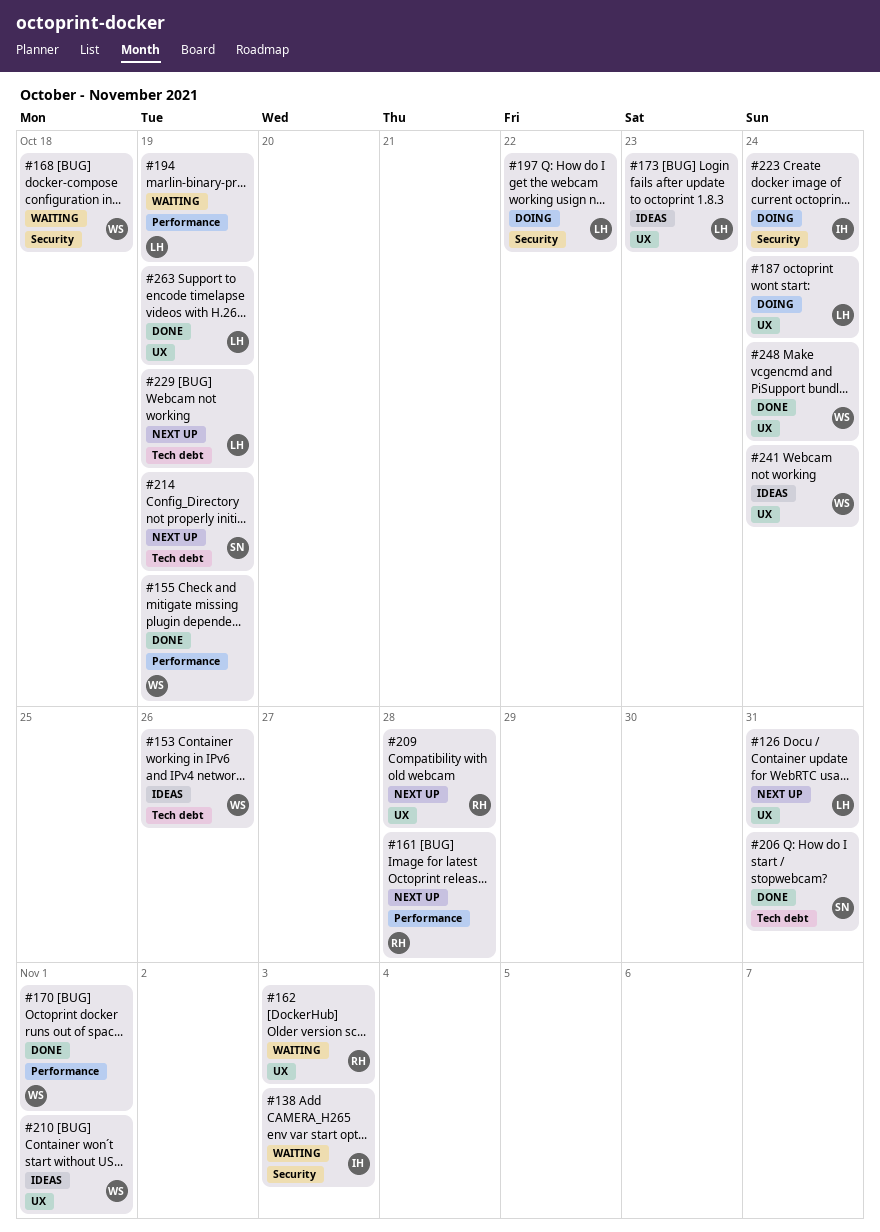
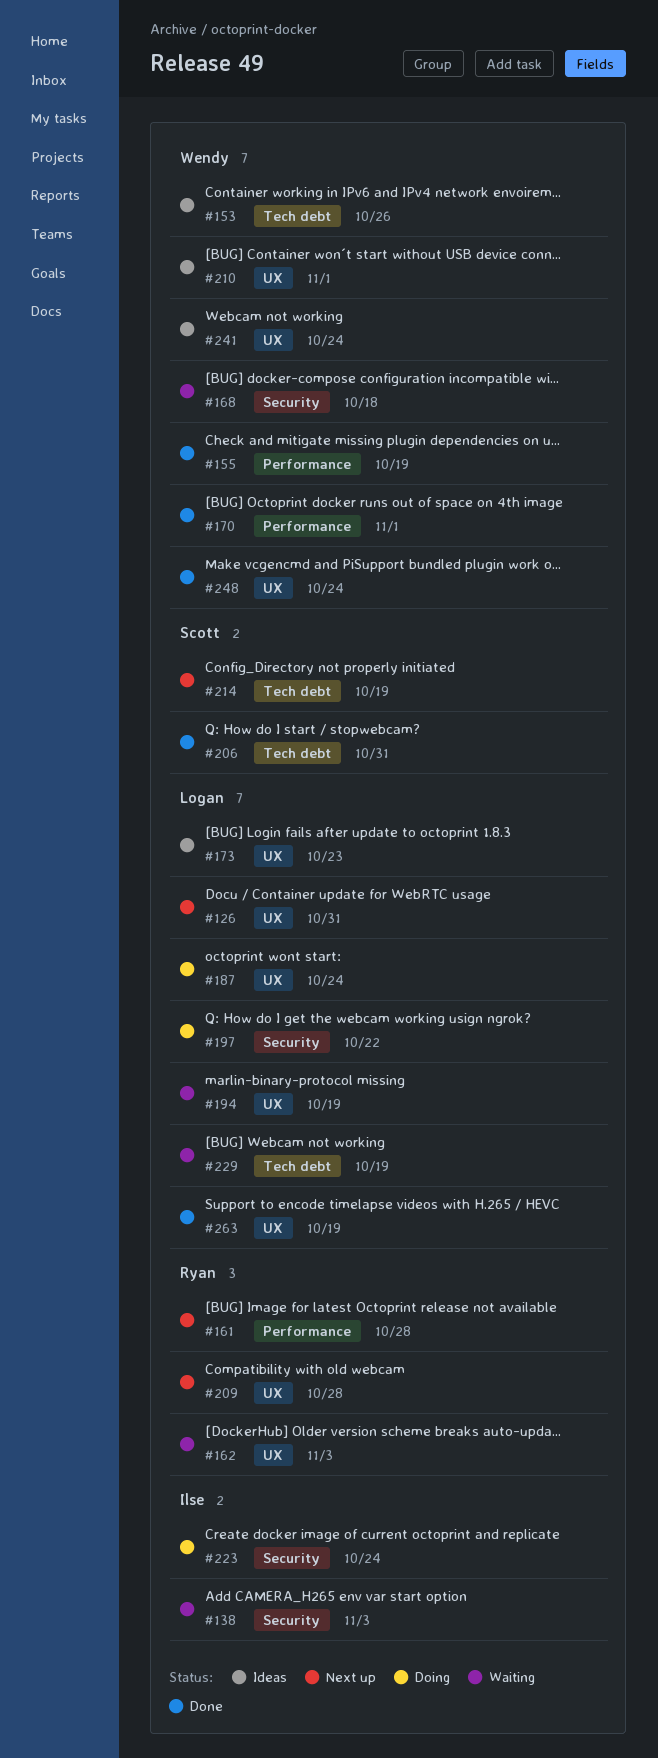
#194, label: Performance -> UX
#229, status: Next up -> Waiting

